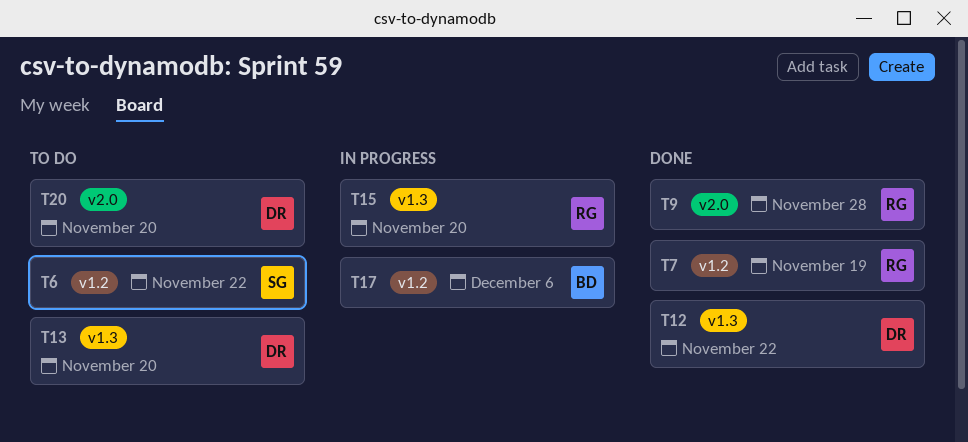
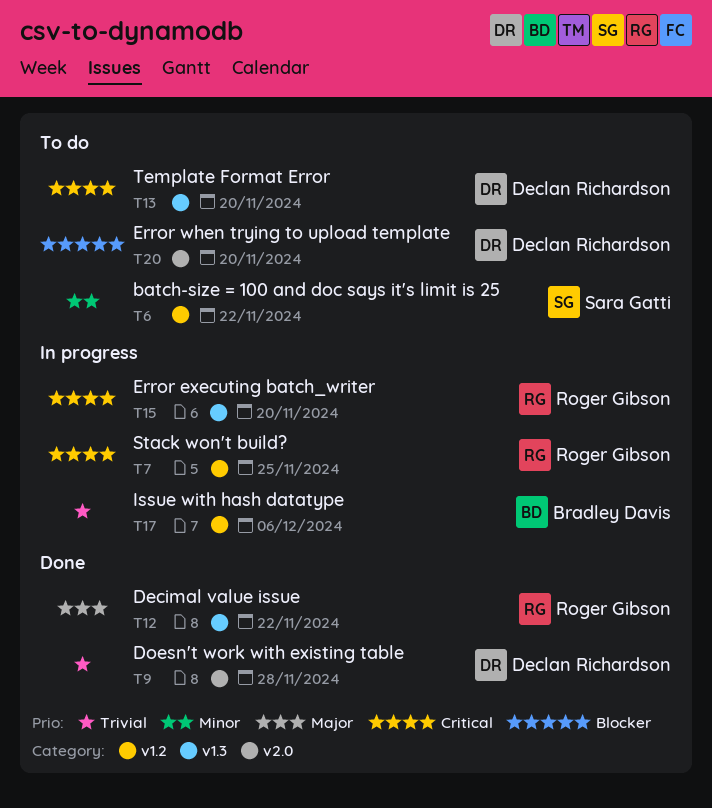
T7, status: Done -> In progress
T7, due: Nov 19 -> Nov 25
T9, owner: Roger Gibson -> Declan Richardson
T12, owner: Declan Richardson -> Roger Gibson

